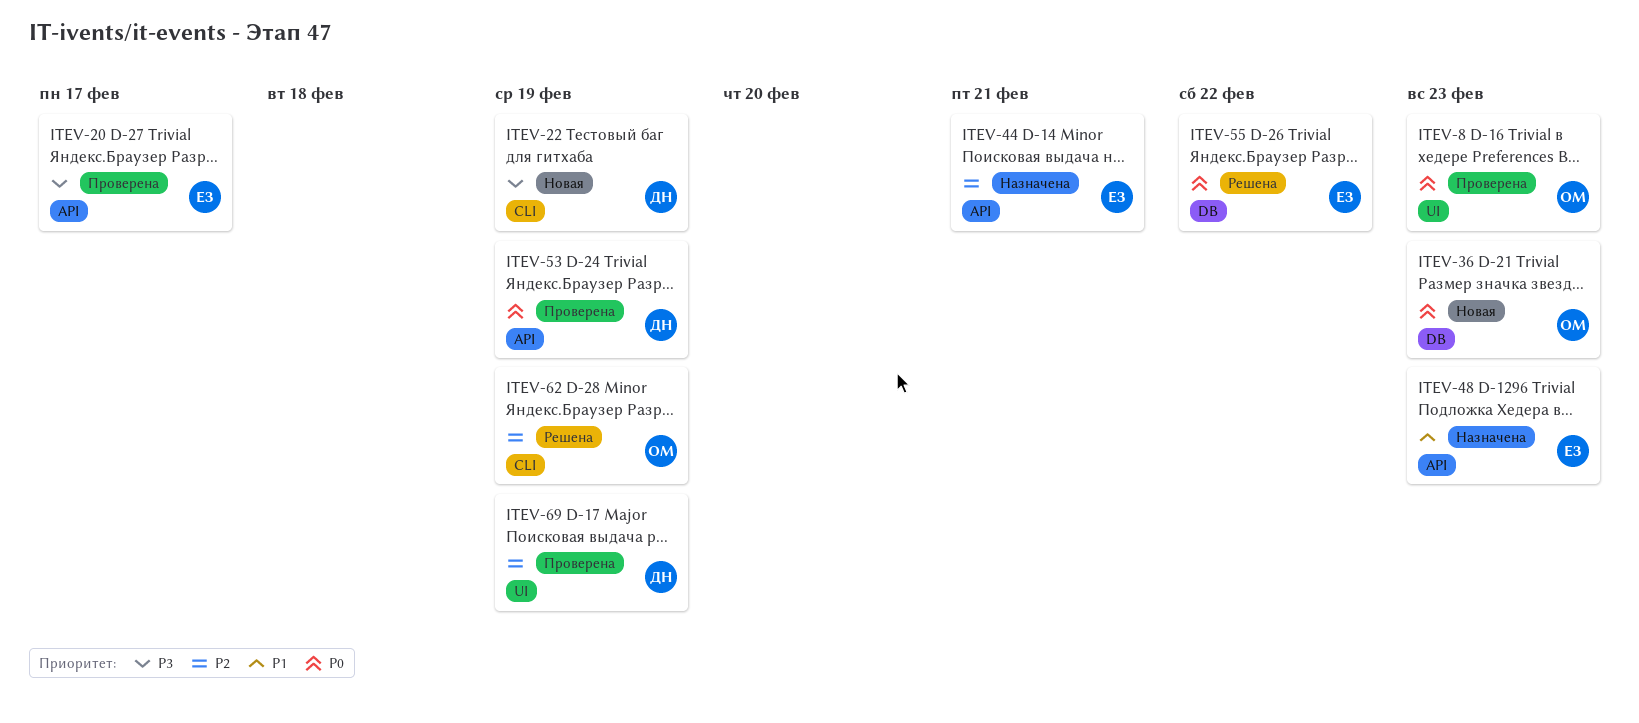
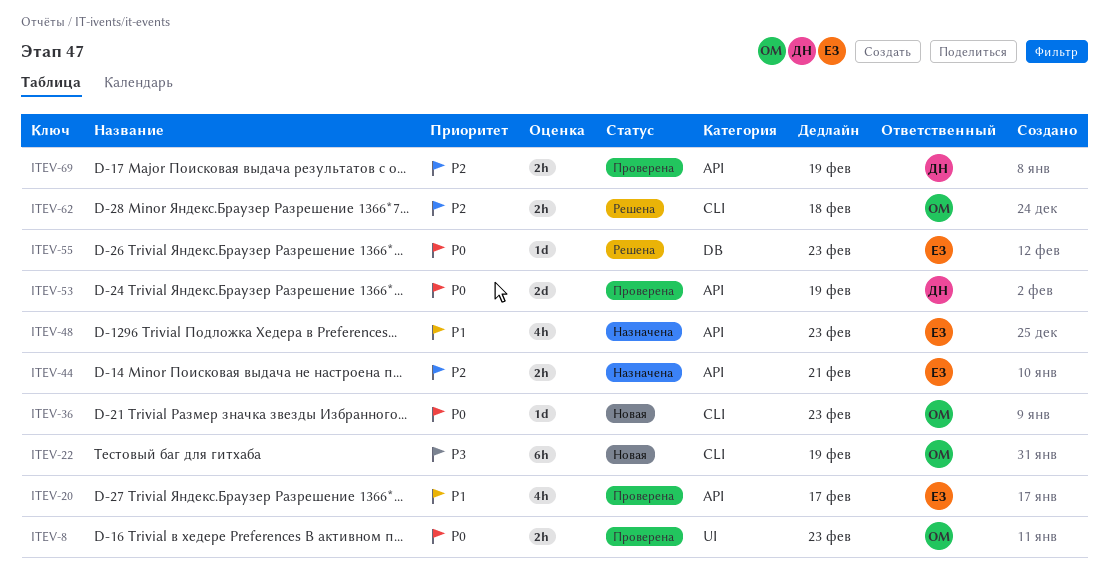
ITEV-20, priority: P3 -> P1
ITEV-22, owner: ДН -> ОМ
ITEV-36, label: DB -> CLI
ITEV-55, due: Feb 22 -> Feb 23
ITEV-62, due: Feb 19 -> Feb 18
ITEV-69, label: UI -> API

